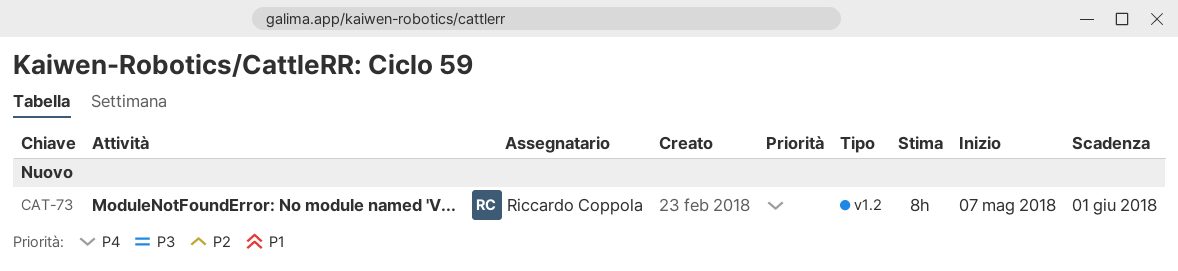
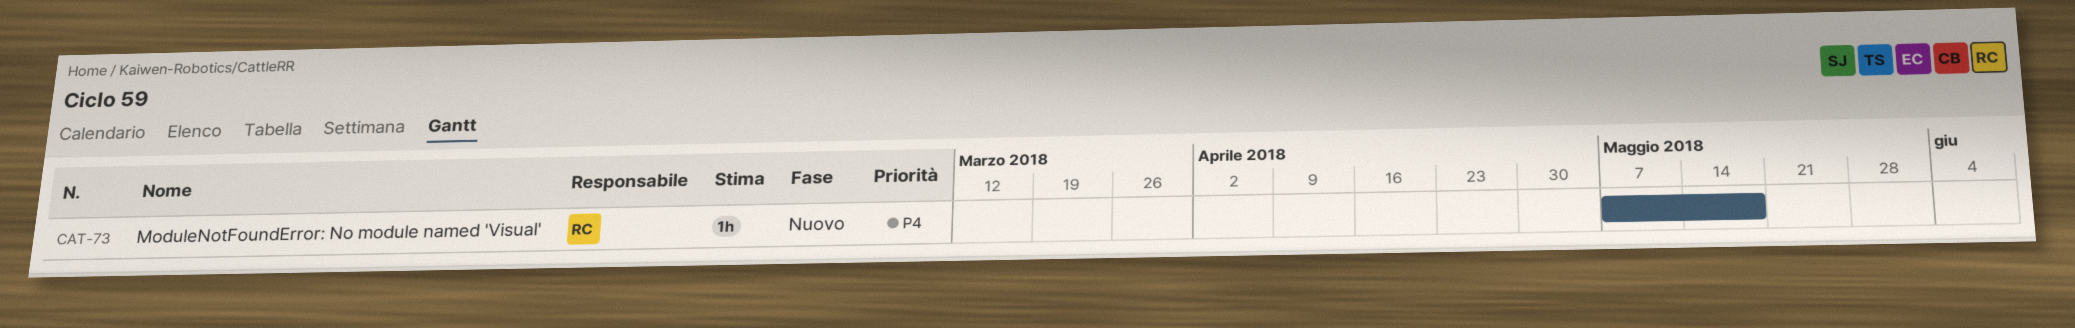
CAT-73, estimate: 8h -> 1h
CAT-73, due: Jun 1 -> May 18

